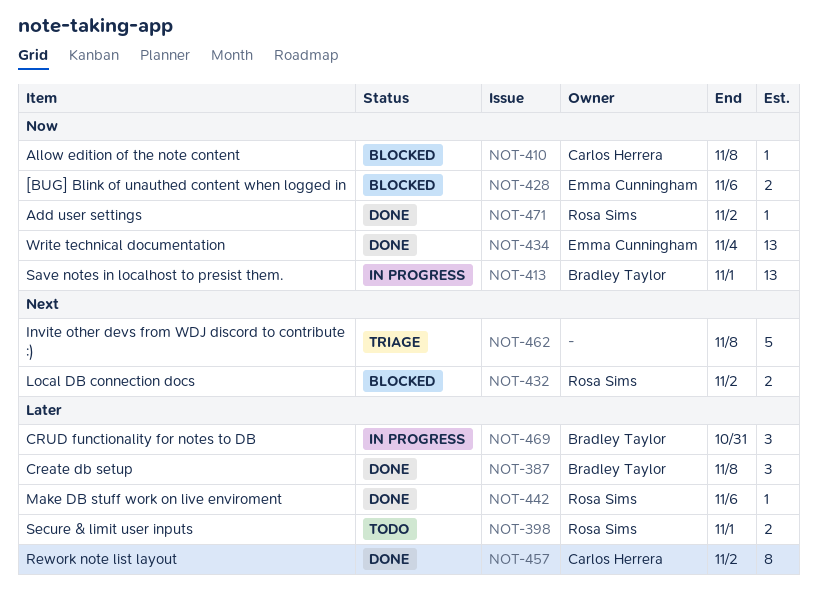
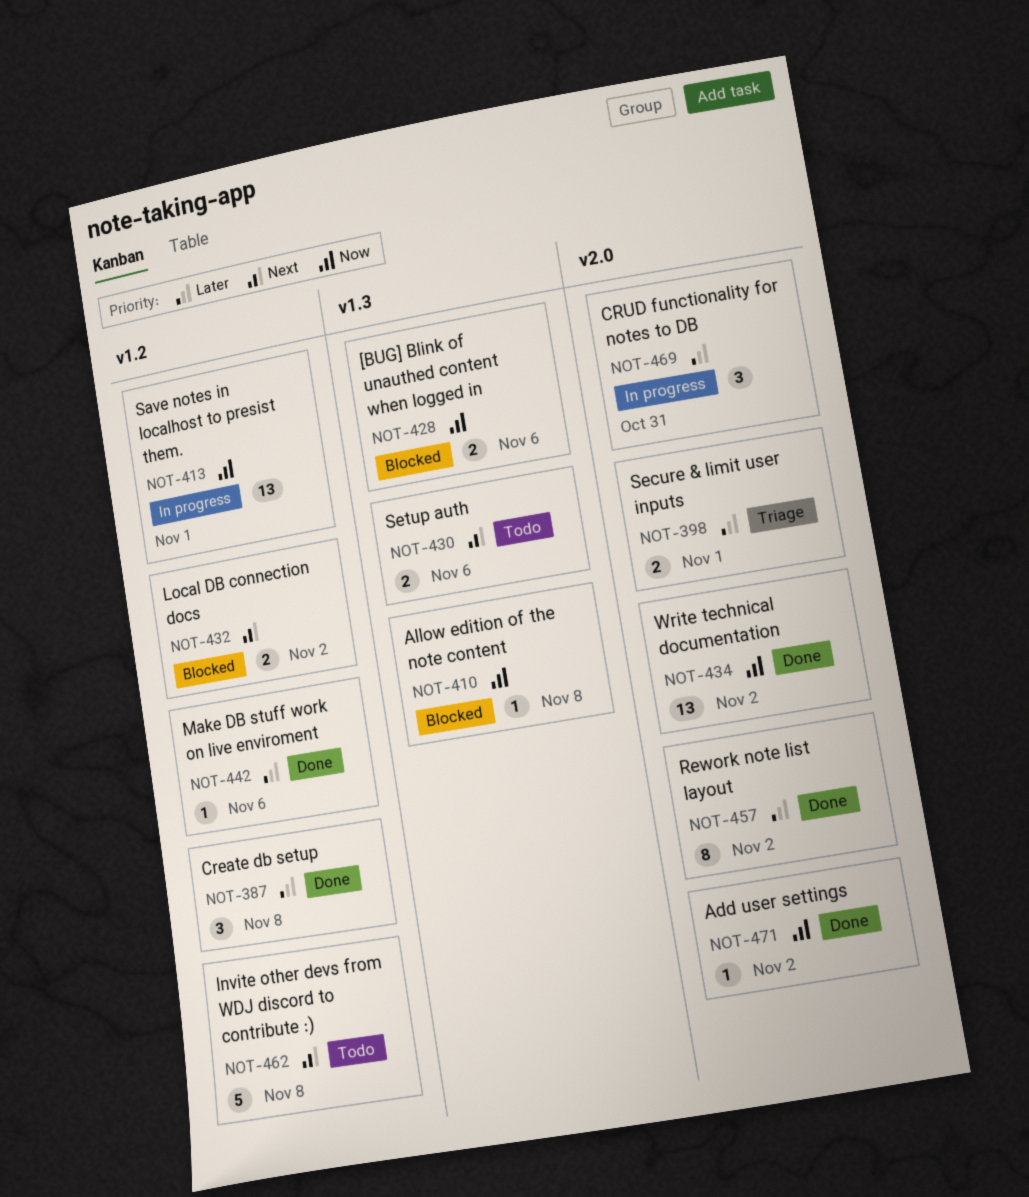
NOT-398, status: Todo -> Triage
NOT-430: none -> present
NOT-434, due: Nov 4 -> Nov 2
NOT-462, status: Triage -> Todo

